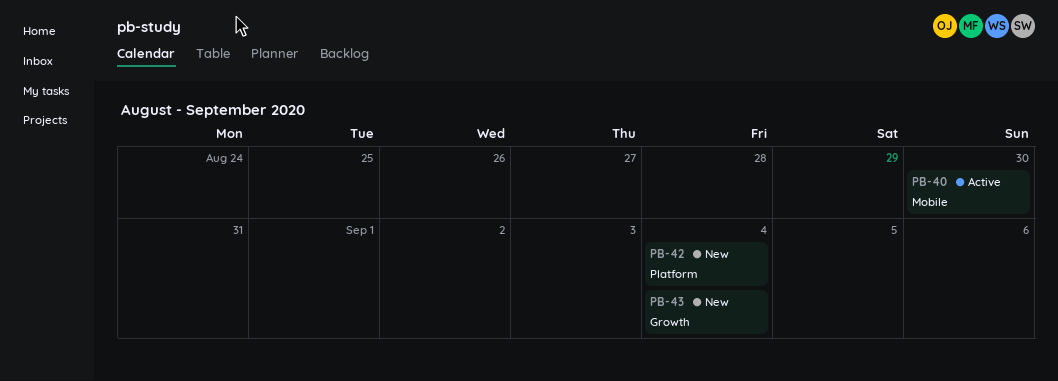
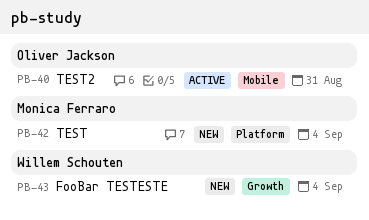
PB-40, due: Aug 30 -> Aug 31

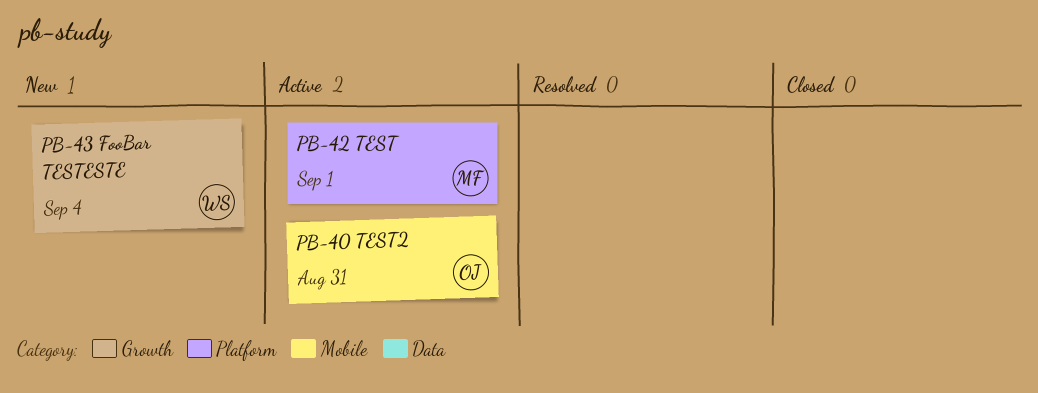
PB-42, status: New -> Active
PB-42, due: Sep 4 -> Sep 1

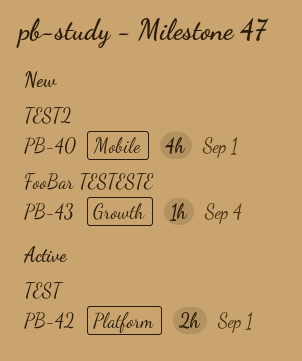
PB-40, status: Active -> New
PB-40, due: Aug 31 -> Sep 1

